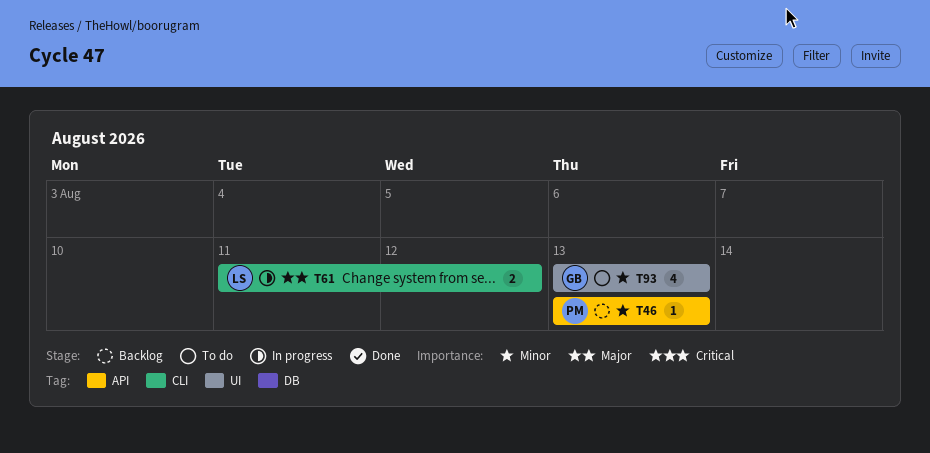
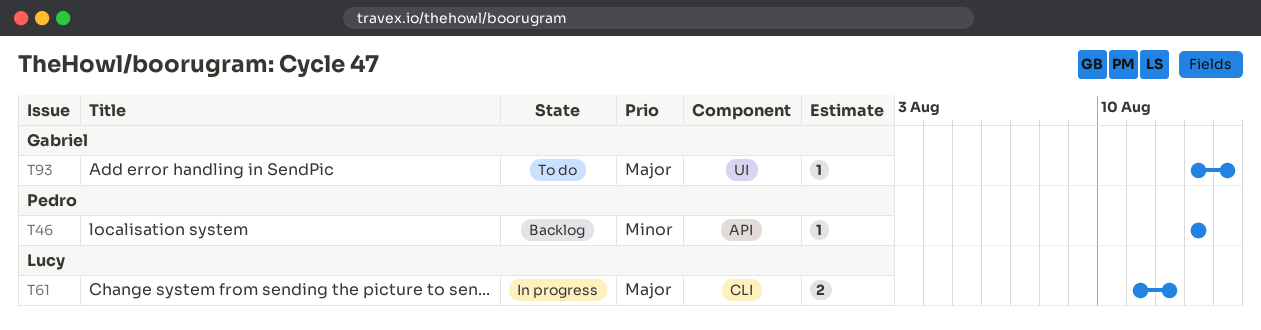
T93, priority: Minor -> Major
T93, estimate: 4 -> 1
T93, due: Aug 13 -> Aug 14

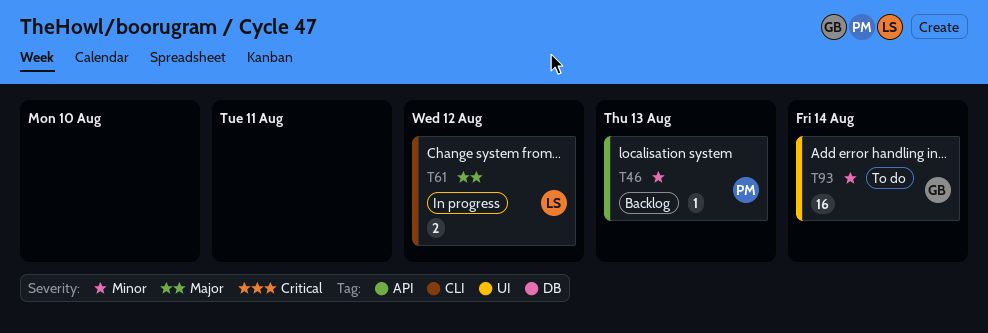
T93, priority: Major -> Minor
T93, estimate: 1 -> 16

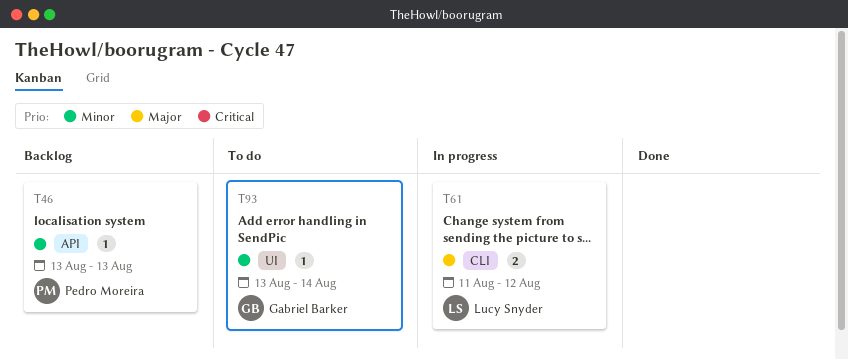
T93, estimate: 16 -> 1

